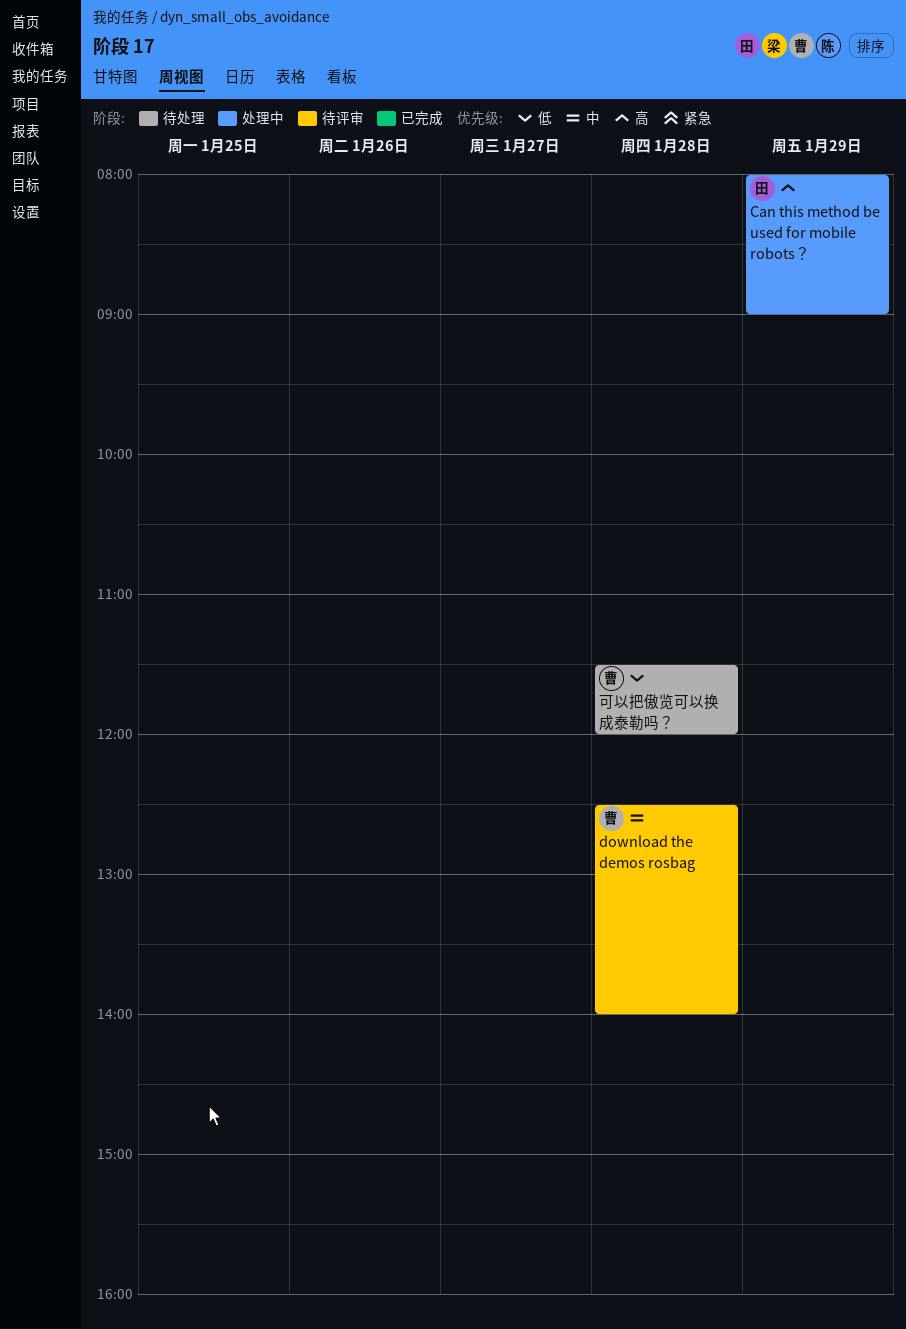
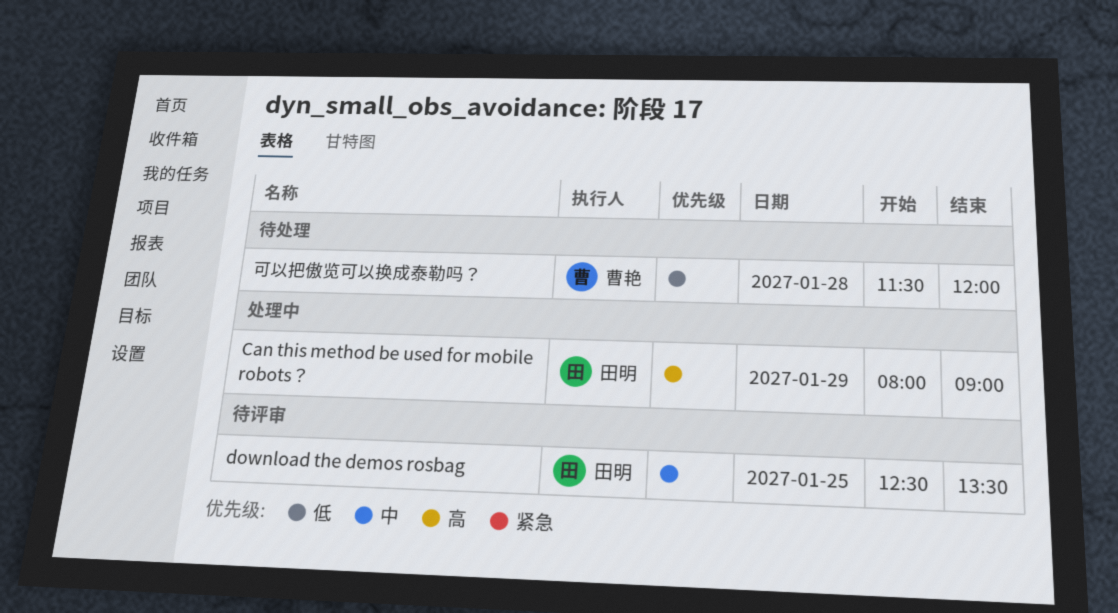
download the demos rosbag, owner: 曹艳 -> 田明
download the demos rosbag, day: Jan 28 -> Jan 25
download the demos rosbag, ends: 14:00 -> 13:30

